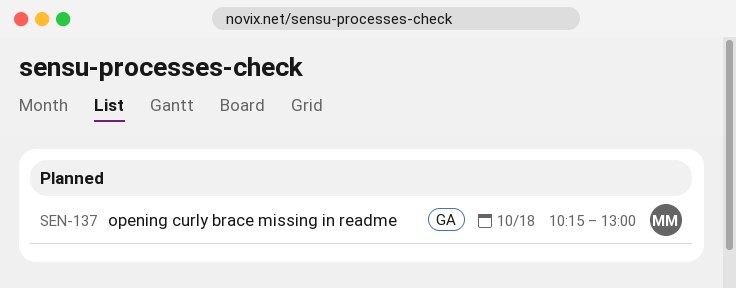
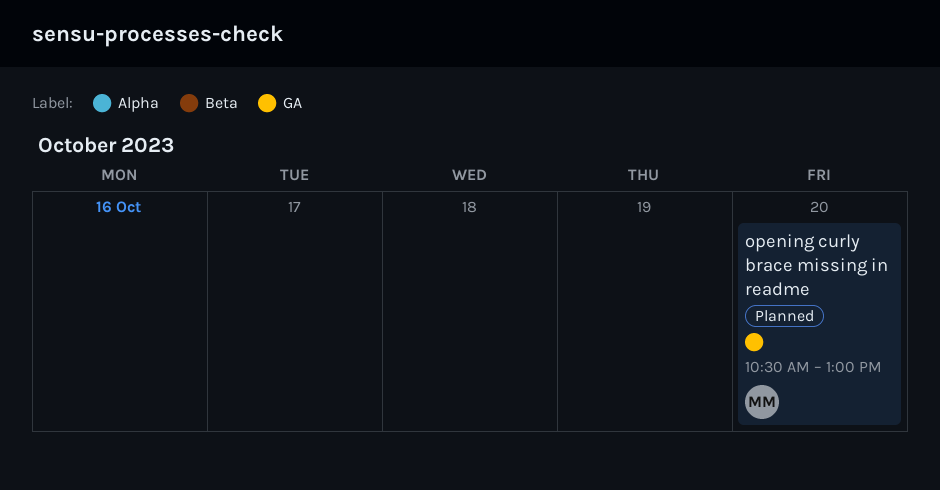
opening curly brace missing in readme, day: Oct 18 -> Oct 20
opening curly brace missing in readme, begins: 10:15 -> 10:30

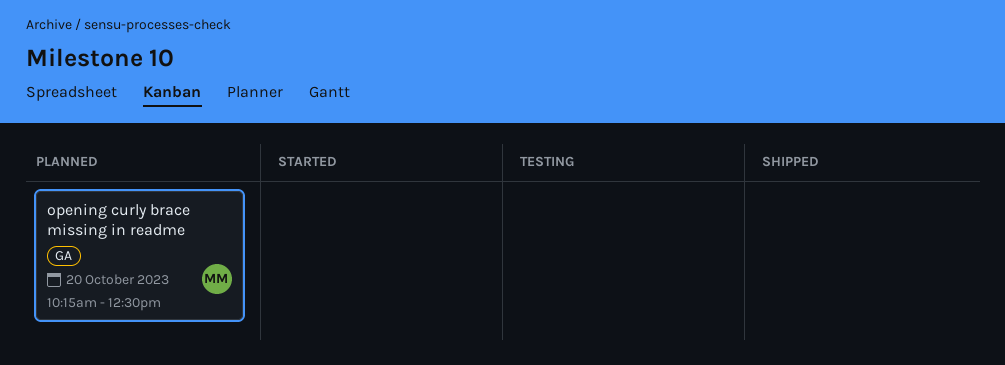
opening curly brace missing in readme, begins: 10:30 -> 10:15
opening curly brace missing in readme, ends: 13:00 -> 12:30

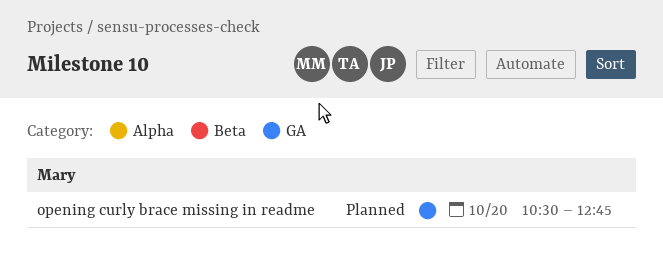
opening curly brace missing in readme, begins: 10:15 -> 10:30
opening curly brace missing in readme, ends: 12:30 -> 12:45

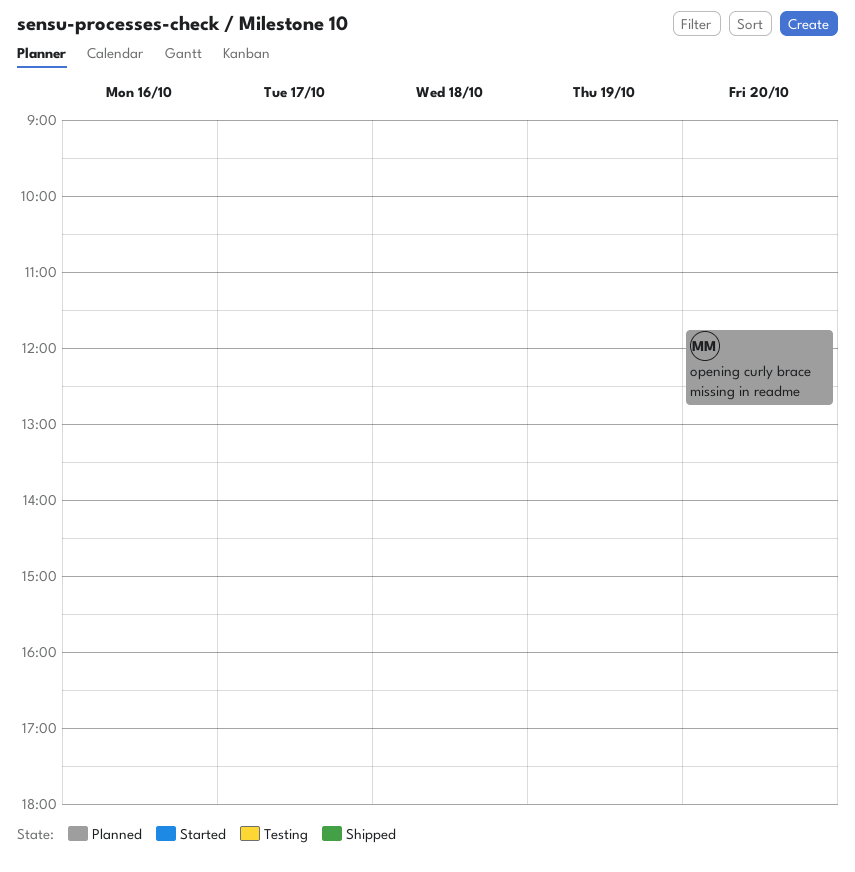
opening curly brace missing in readme, begins: 10:30 -> 11:45

